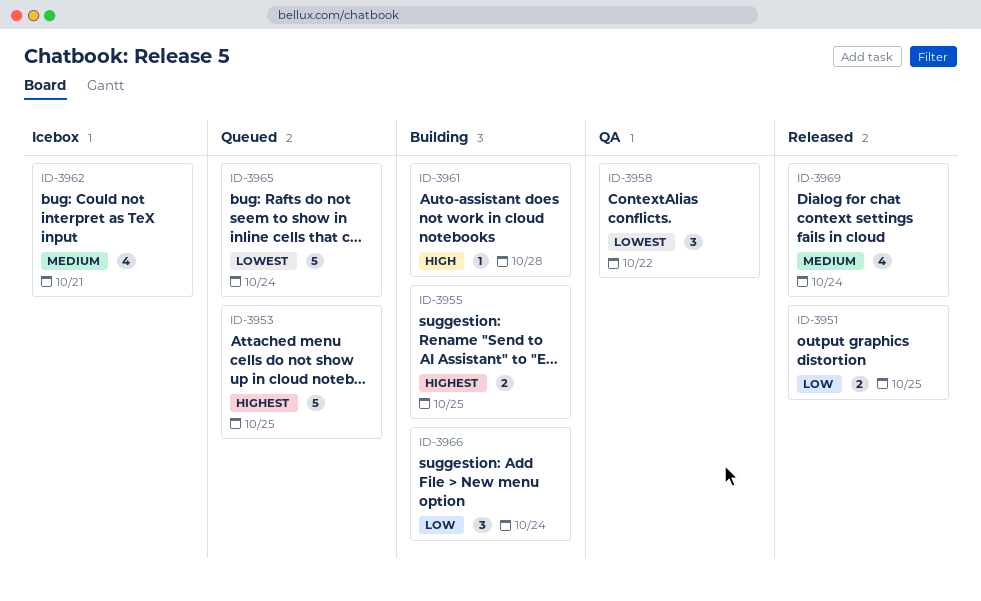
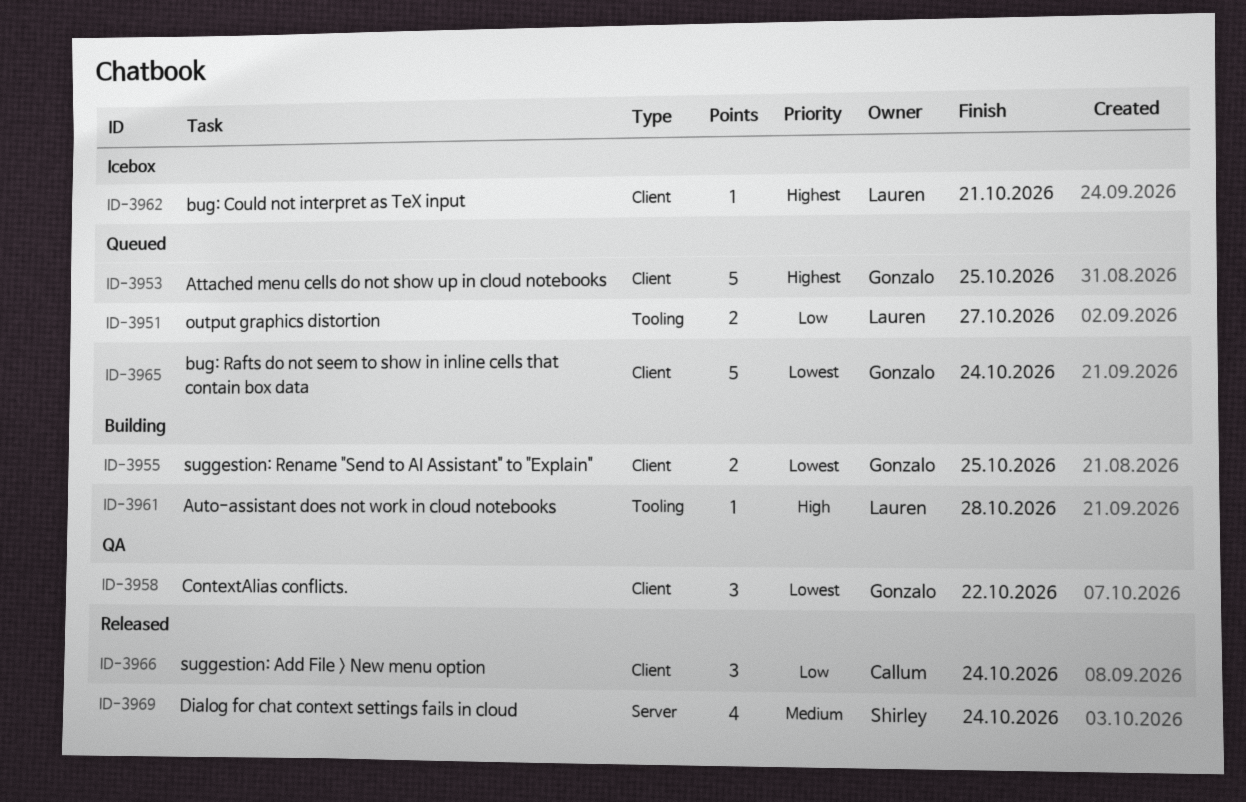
ID-3951, status: Released -> Queued
ID-3951, due: Oct 25 -> Oct 27
ID-3955, priority: Highest -> Lowest
ID-3962, priority: Medium -> Highest
ID-3962, estimate: 4 -> 1
ID-3966, status: Building -> Released

